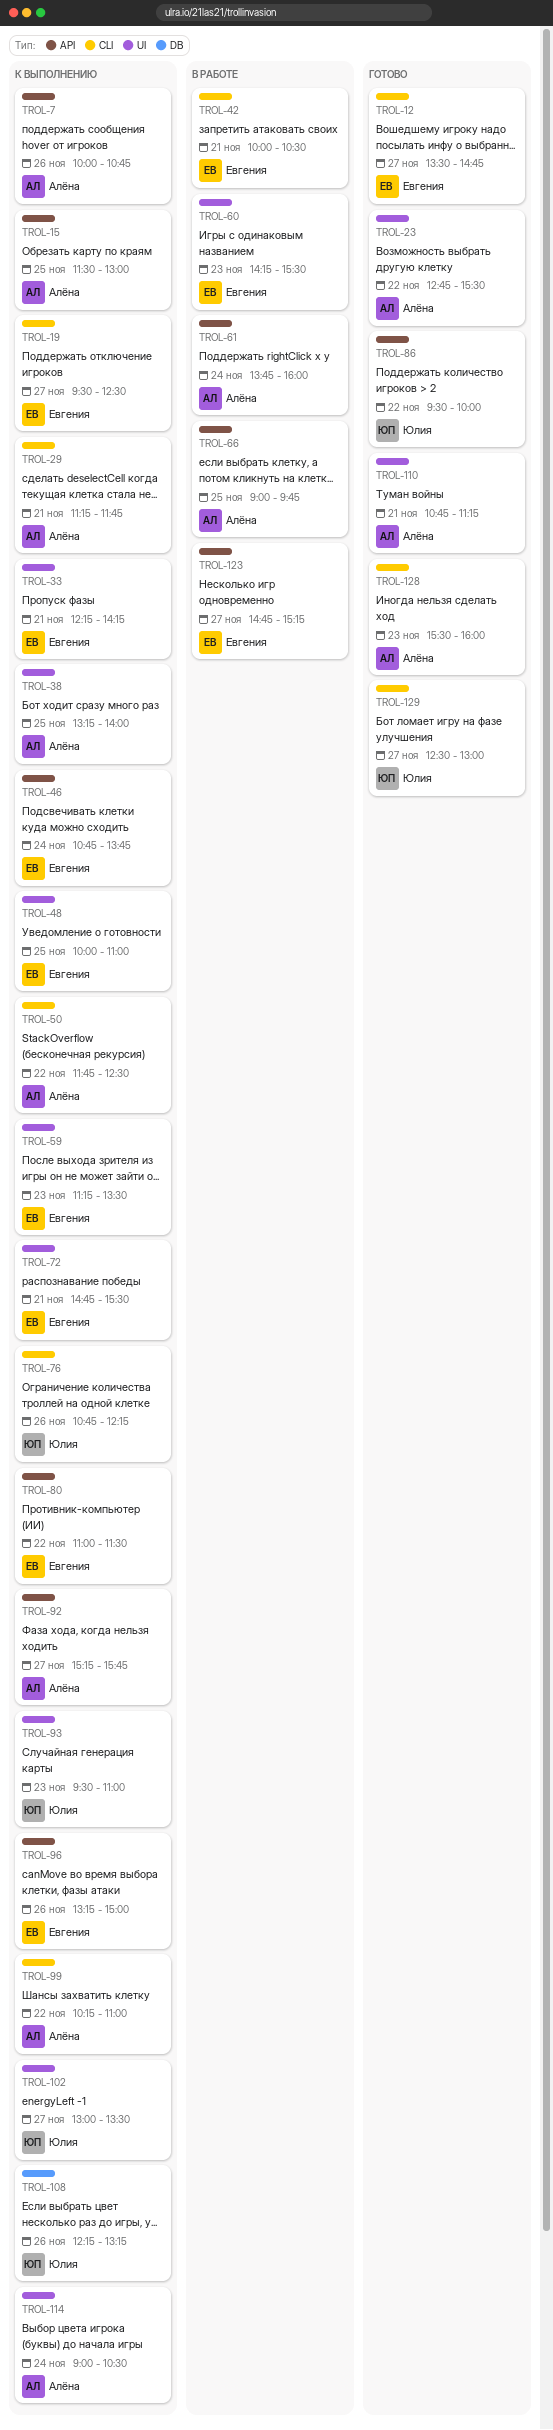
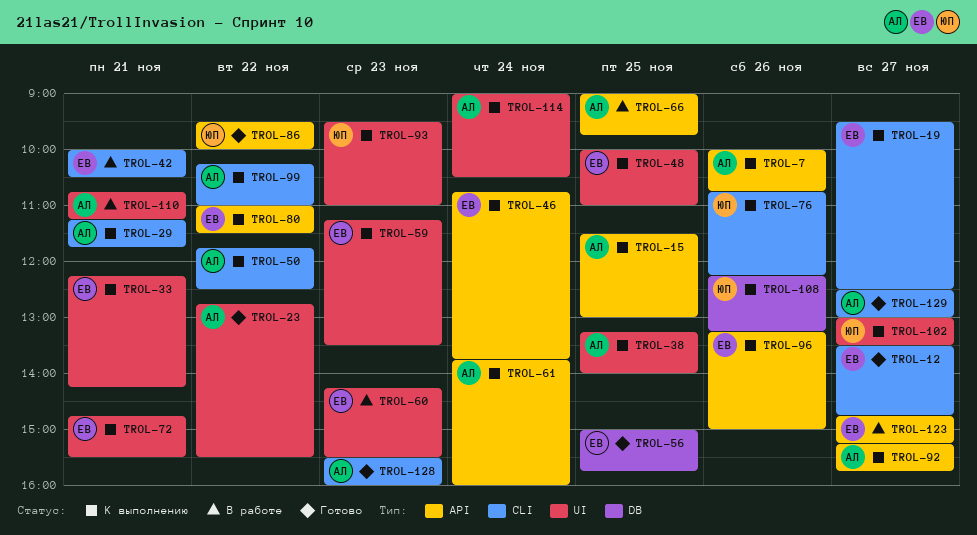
TROL-56: none -> present
TROL-61, status: В работе -> К выполнению
TROL-110, status: Готово -> В работе
TROL-129, owner: Юлия -> Алёна

